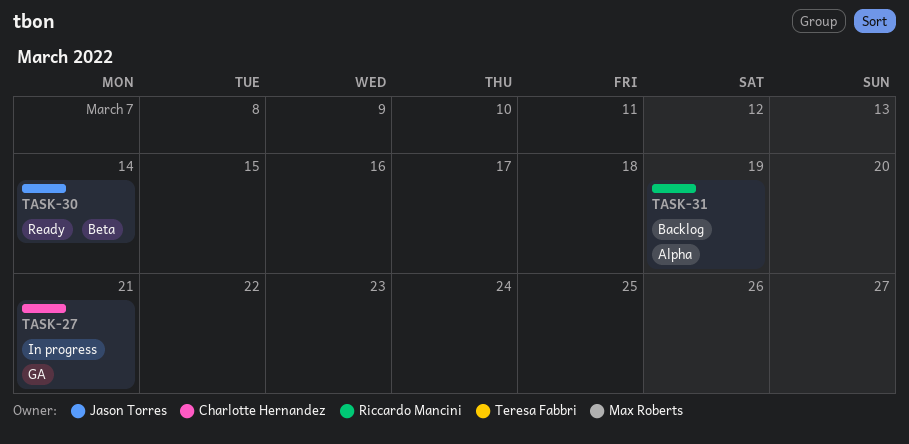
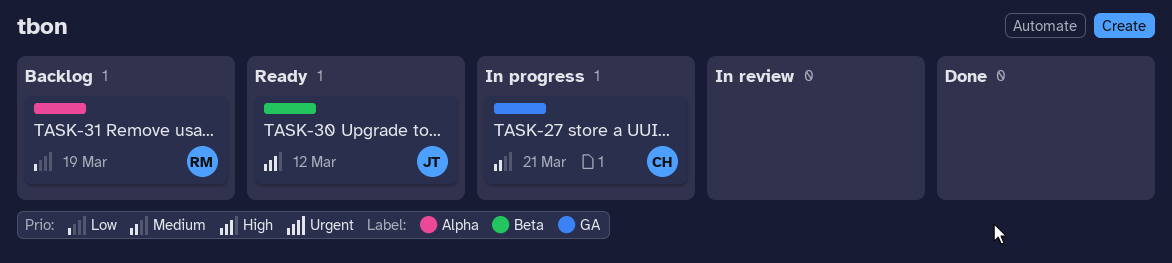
TASK-30, due: Mar 14 -> Mar 12

